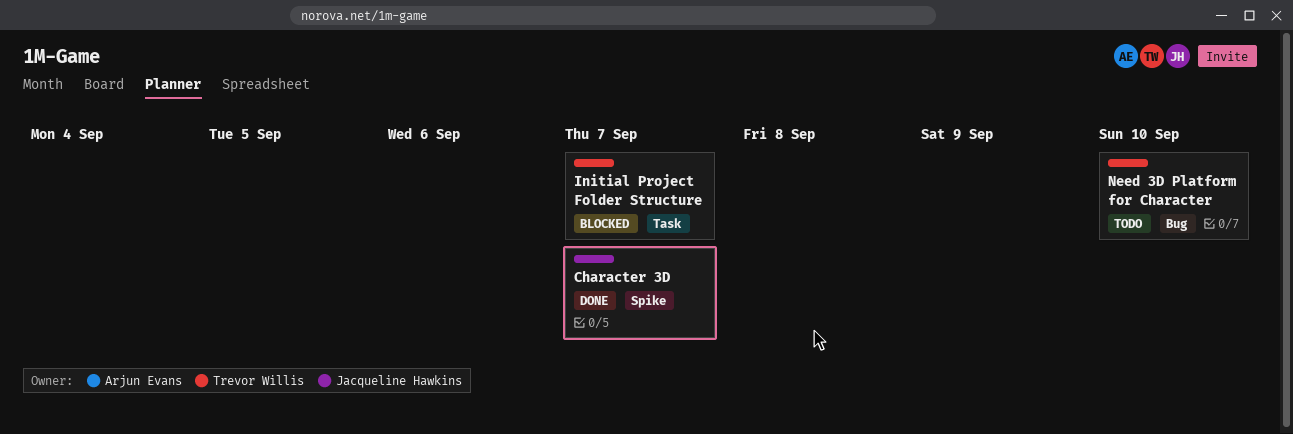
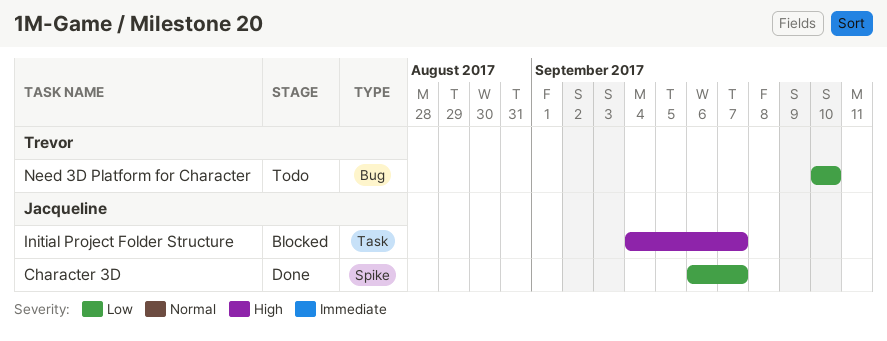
Initial Project Folder Structure, owner: Trevor Willis -> Jacqueline Hawkins

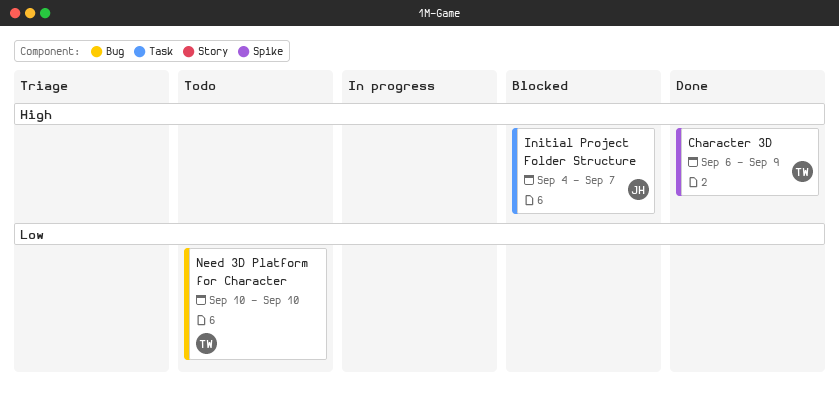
Character 3D, owner: Jacqueline -> Trevor
Character 3D, priority: Low -> High
Character 3D, due: Sep 7 -> Sep 9

